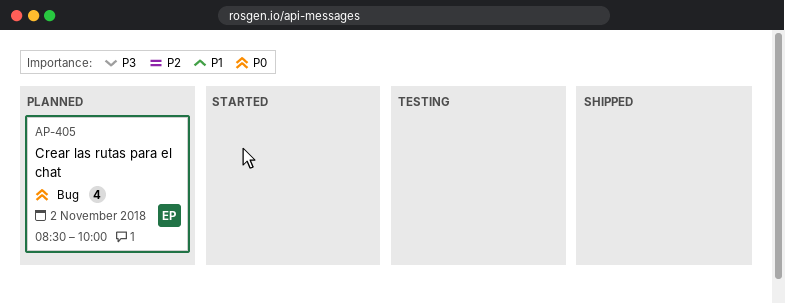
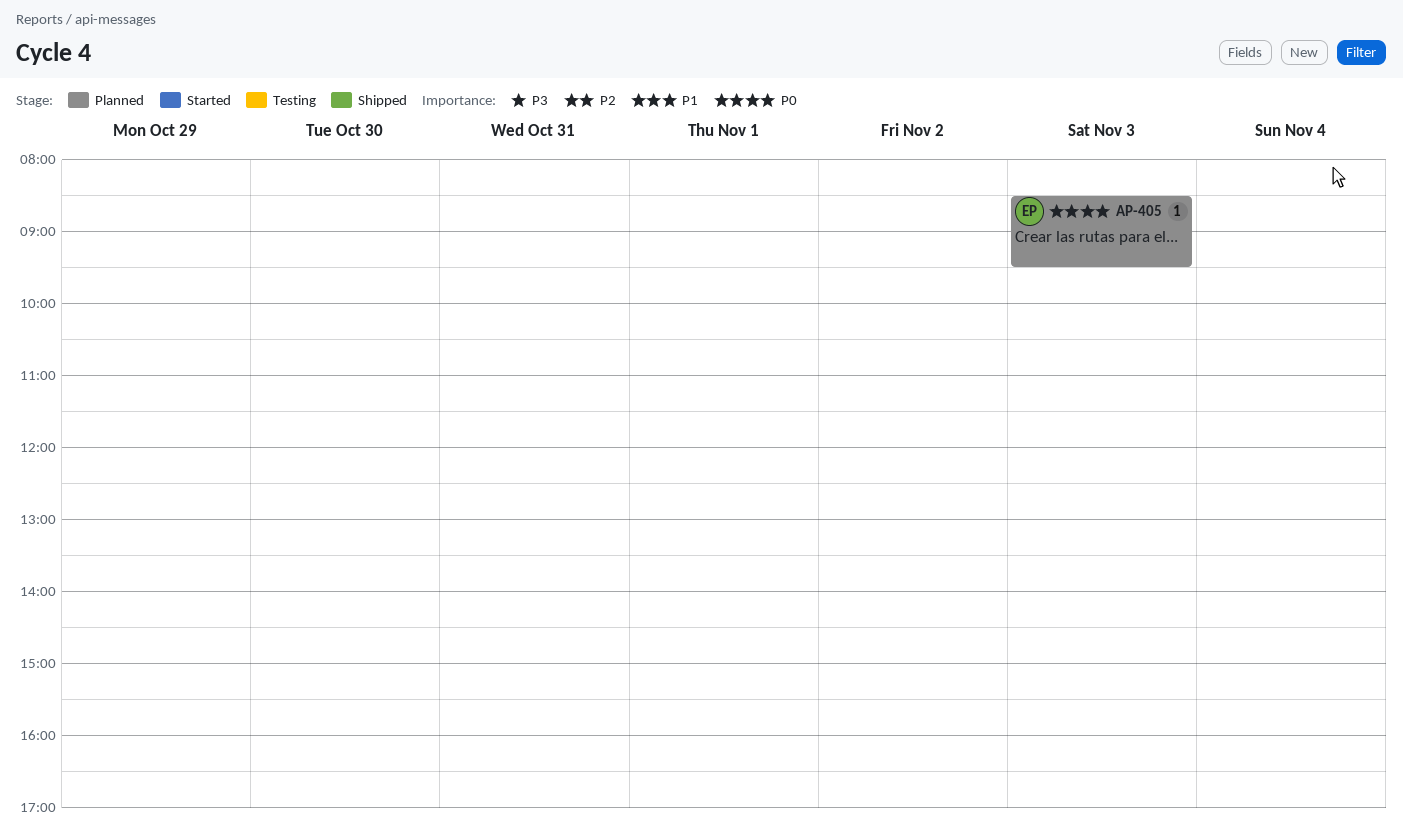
AP-405, estimate: 4 -> 1
AP-405, day: Nov 2 -> Nov 3
AP-405, ends: 10:00 -> 09:30

